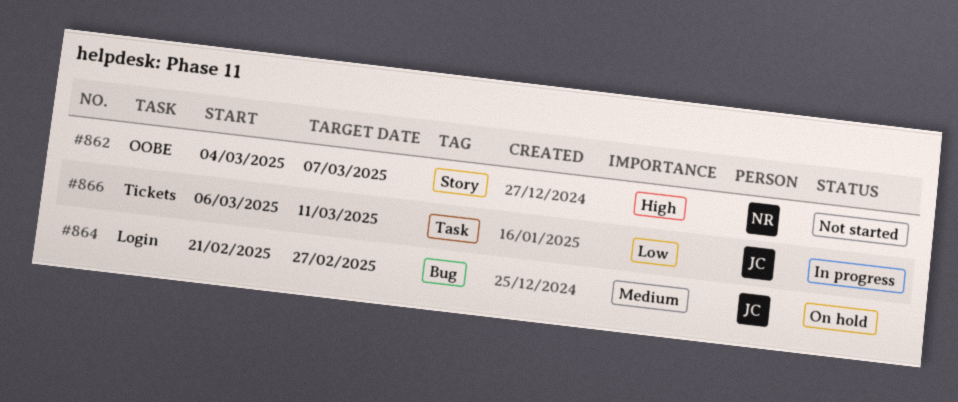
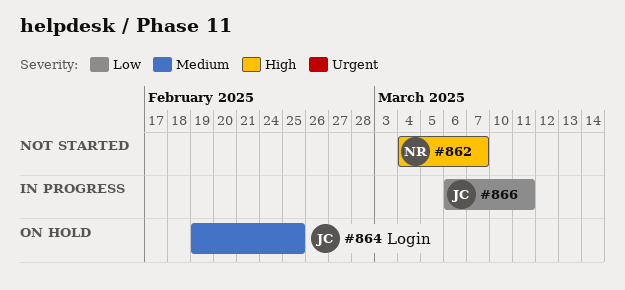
#864, start: Feb 21 -> Feb 19
#864, due: Feb 27 -> Feb 25

